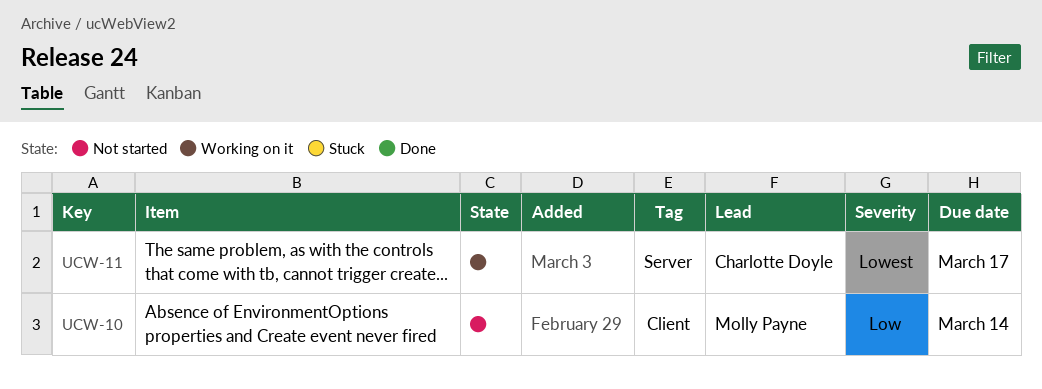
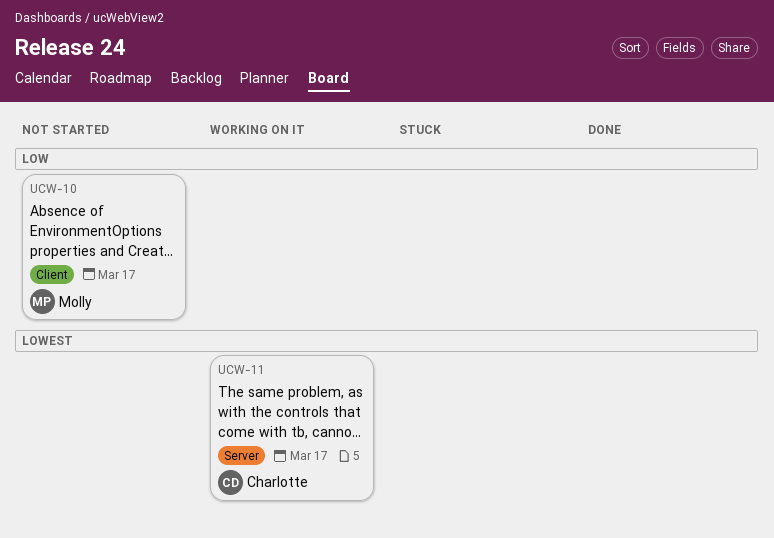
UCW-10, due: Mar 14 -> Mar 17

